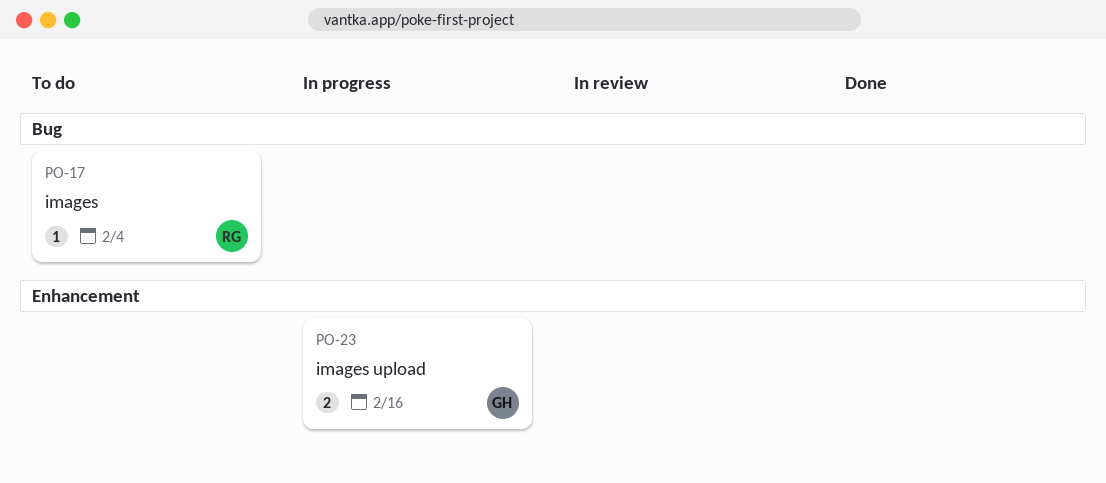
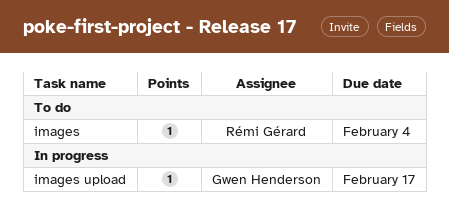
images upload, estimate: 2 -> 1
images upload, due: Feb 16 -> Feb 17

